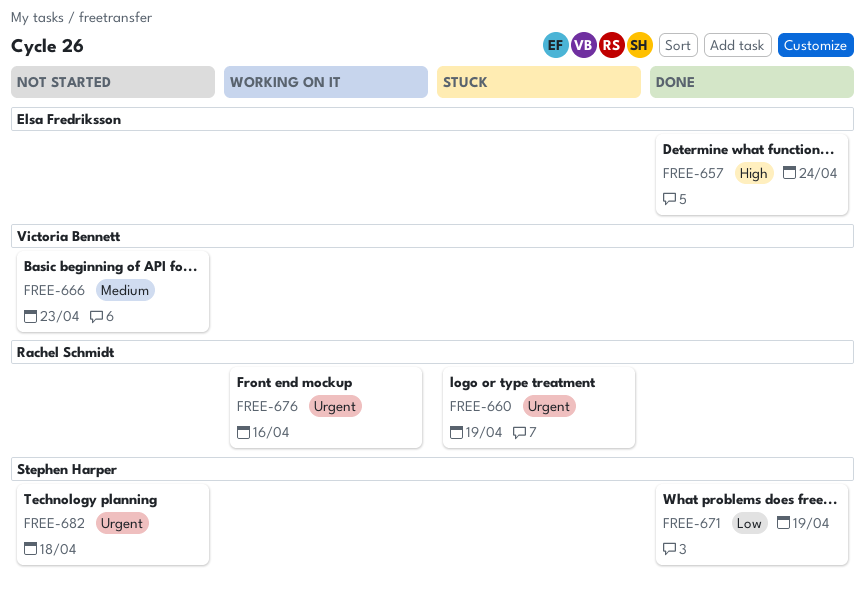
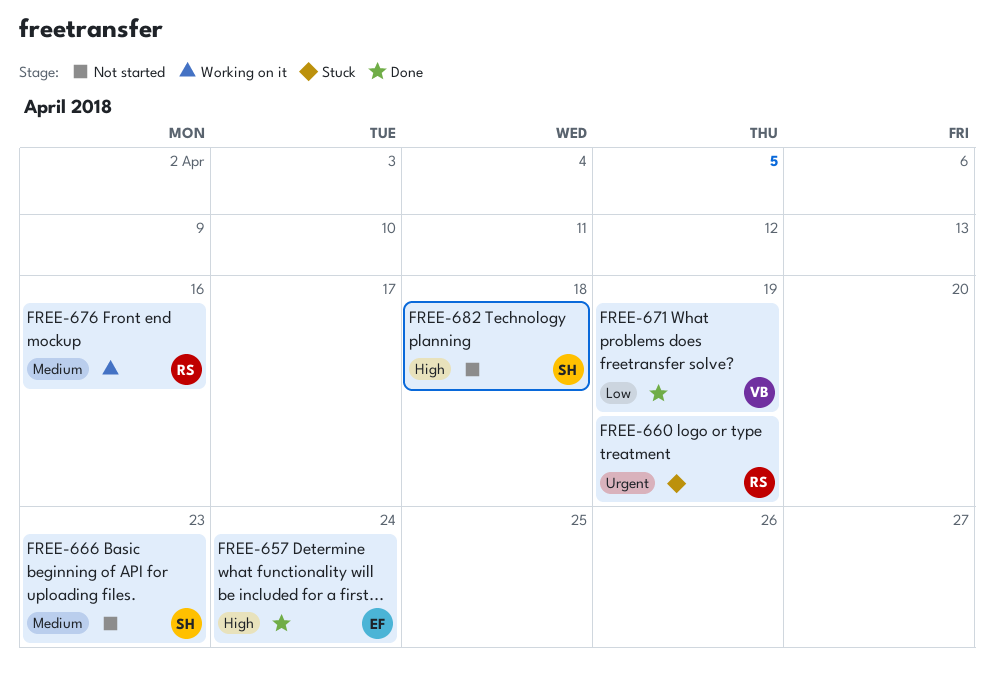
FREE-666, owner: Victoria Bennett -> Stephen Harper
FREE-671, owner: Stephen Harper -> Victoria Bennett
FREE-676, priority: Urgent -> Medium
FREE-682, priority: Urgent -> High

